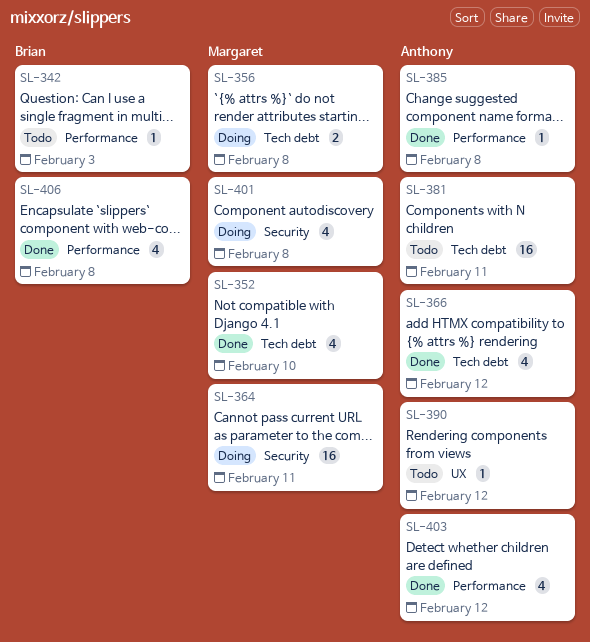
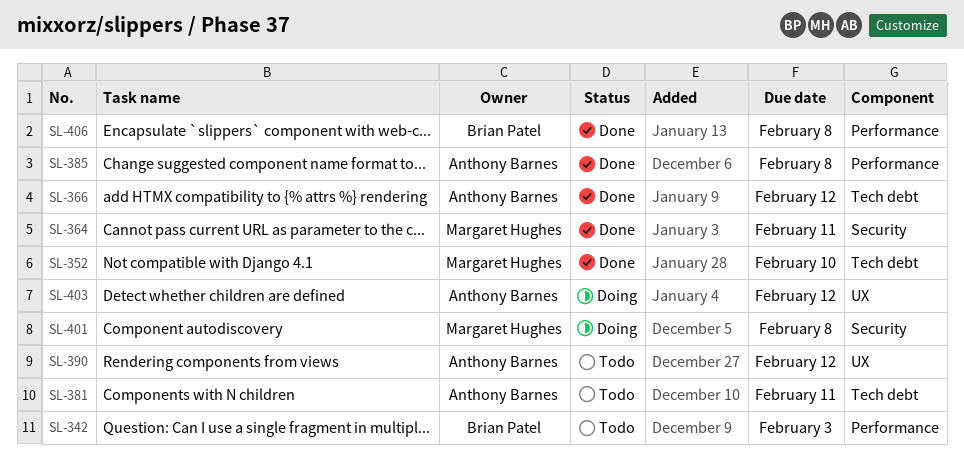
SL-356: present -> none
SL-364, status: Doing -> Done
SL-403, status: Done -> Doing
SL-403, label: Performance -> UX

